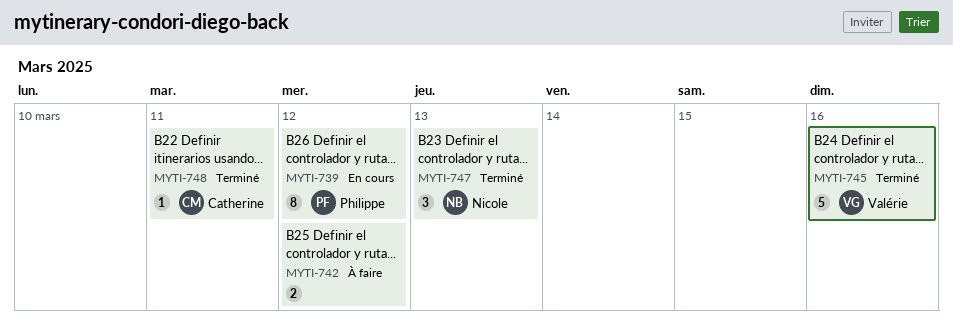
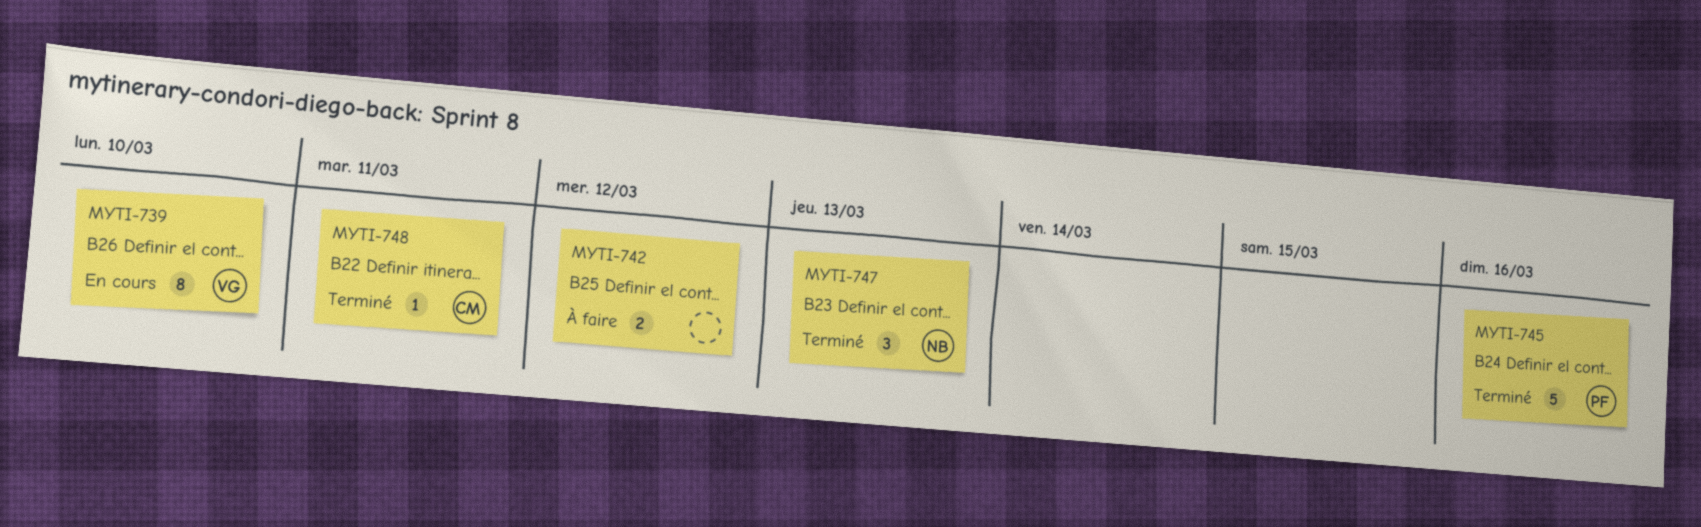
MYTI-739, owner: Philippe -> Valérie
MYTI-739, due: Mar 12 -> Mar 10
MYTI-745, owner: Valérie -> Philippe

